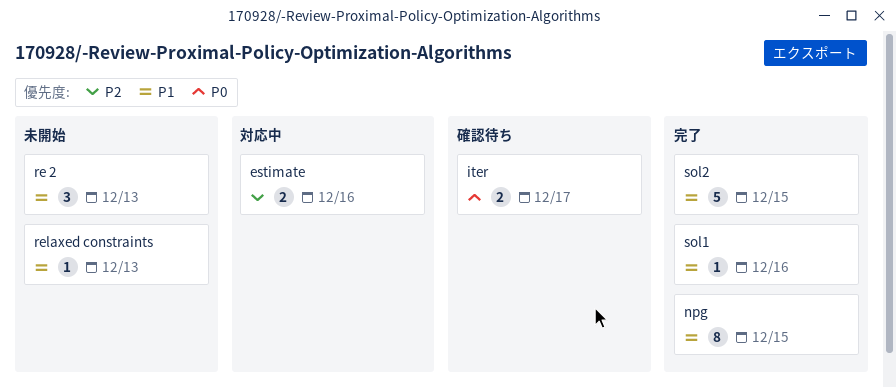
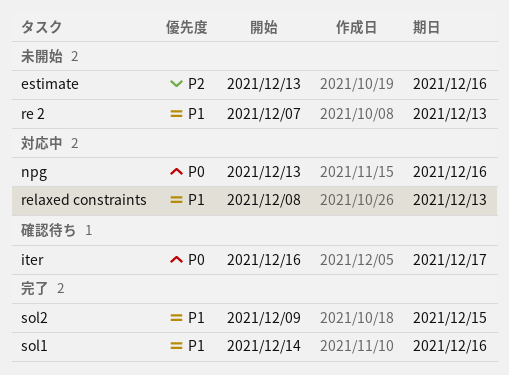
estimate, status: 対応中 -> 未開始
npg, status: 完了 -> 対応中
npg, priority: P1 -> P0
npg, due: Dec 15 -> Dec 16
relaxed constraints, status: 未開始 -> 対応中

